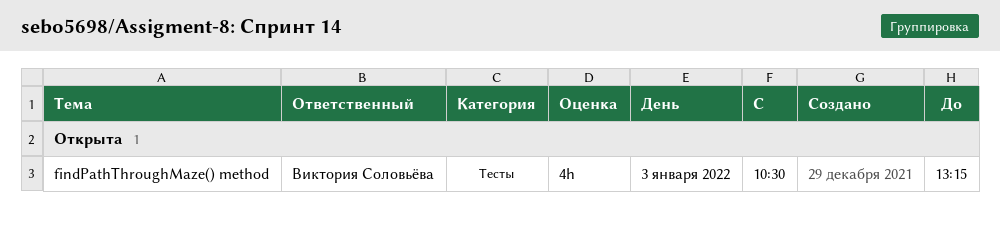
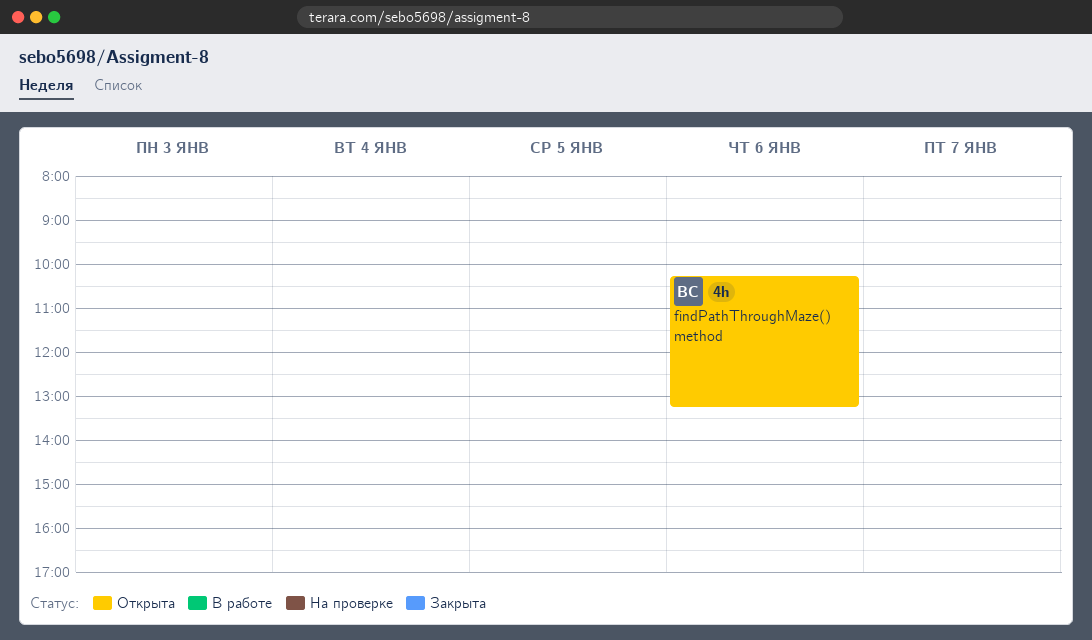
findPathThroughMaze() method, day: Jan 3 -> Jan 6
findPathThroughMaze() method, begins: 10:30 -> 10:15

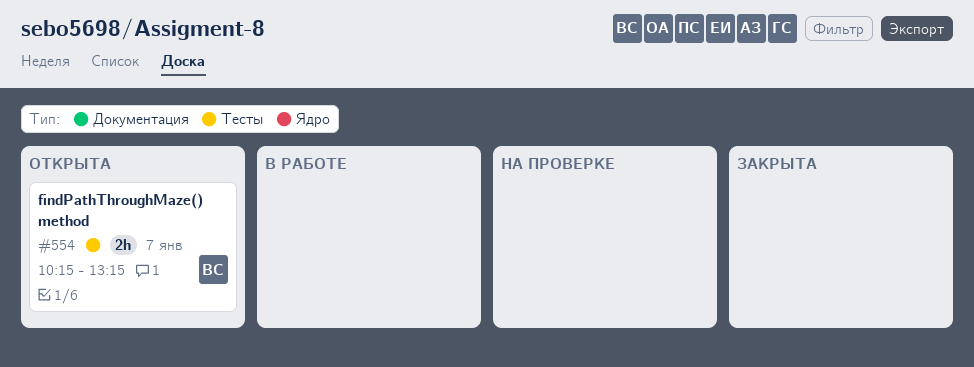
findPathThroughMaze() method, estimate: 4h -> 2h
findPathThroughMaze() method, day: Jan 6 -> Jan 7

